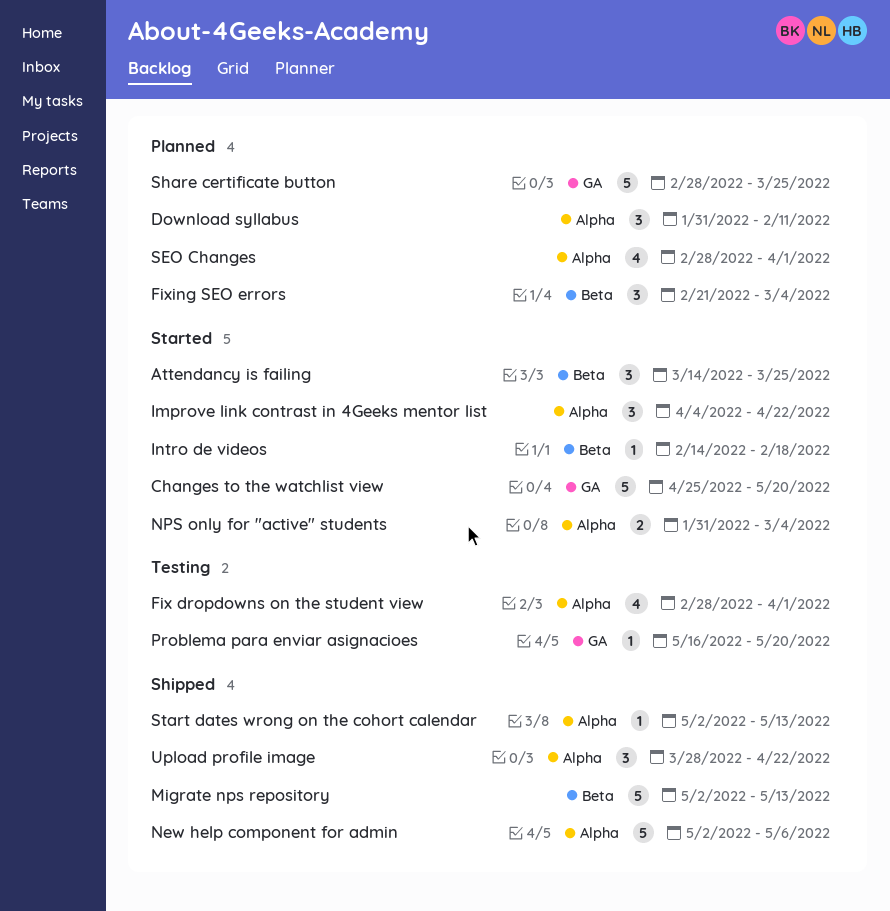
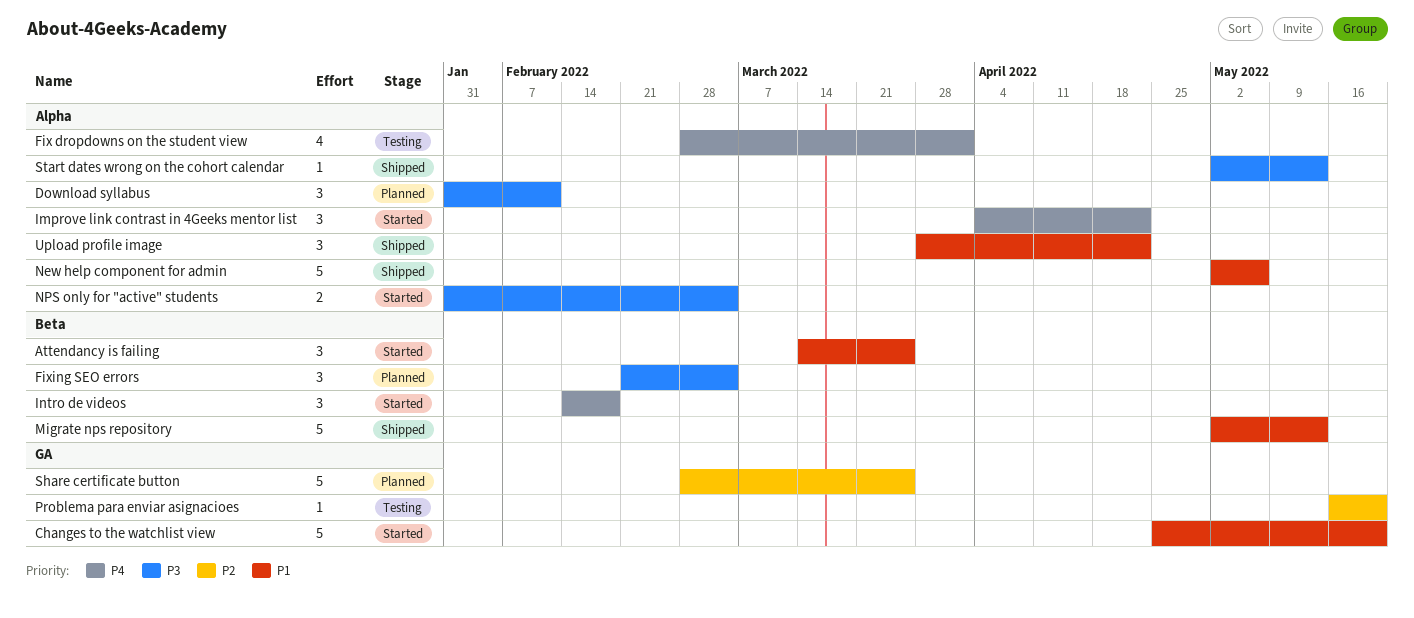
Intro de videos, estimate: 1 -> 3
SEO Changes: present -> none

